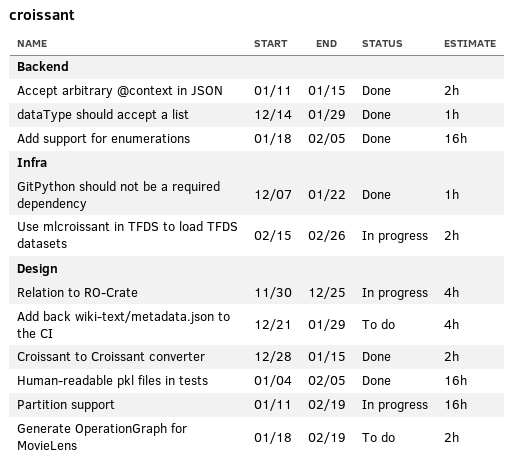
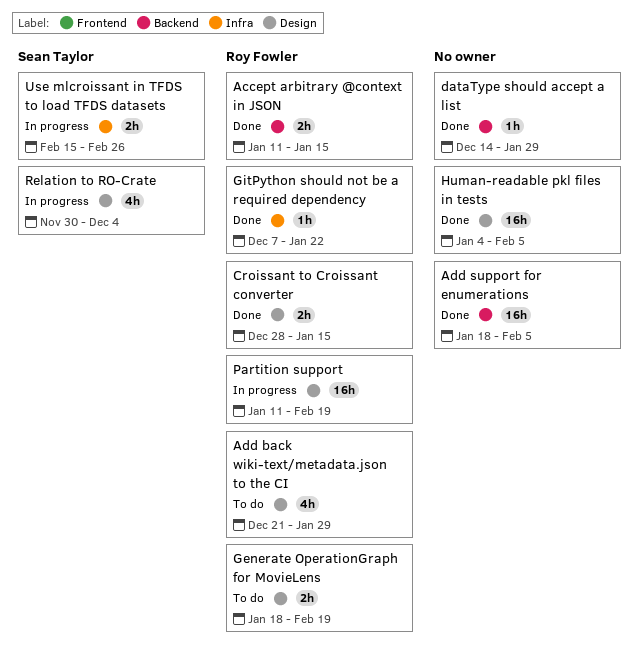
Relation to RO-Crate, due: Dec 25 -> Dec 4

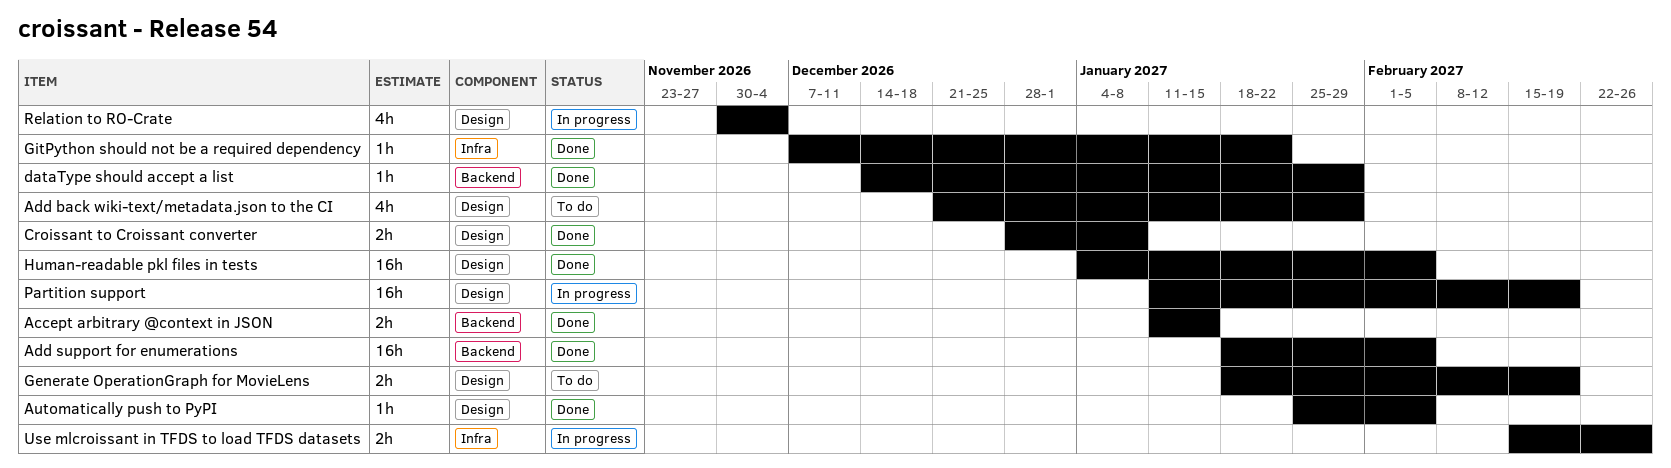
Automatically push to PyPI: none -> present
Croissant to Croissant converter, due: Jan 15 -> Jan 8

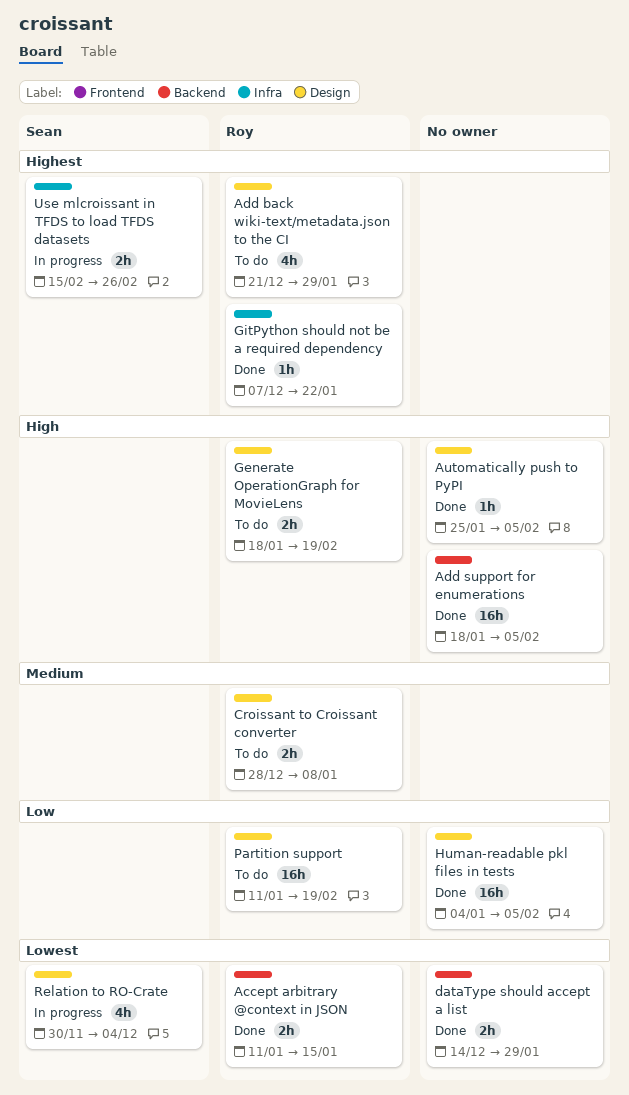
Croissant to Croissant converter, status: Done -> To do
dataType should accept a list, estimate: 1h -> 2h
Partition support, status: In progress -> To do

